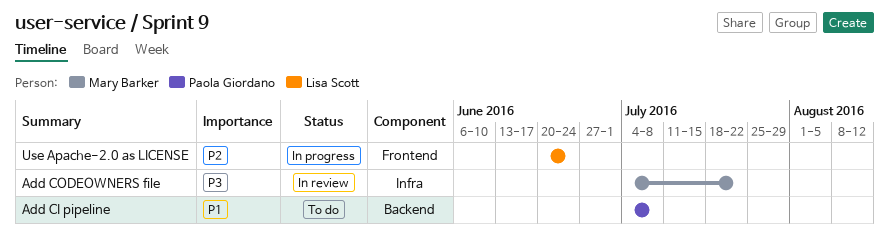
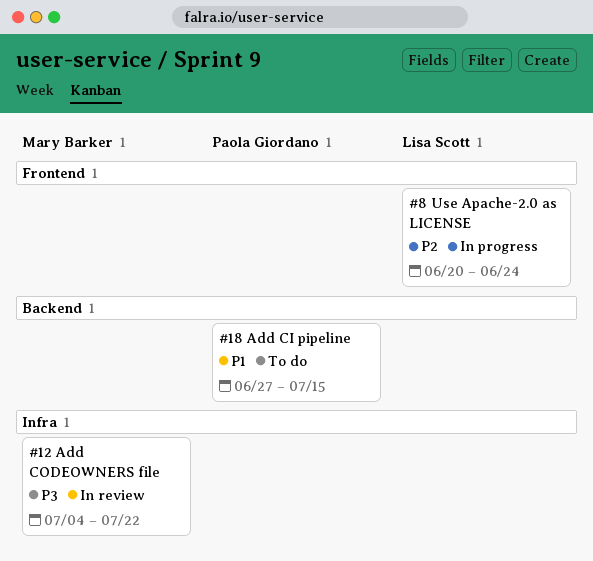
Add CI pipeline, start: Jul 4 -> Jun 27
Add CI pipeline, due: Jul 8 -> Jul 15

